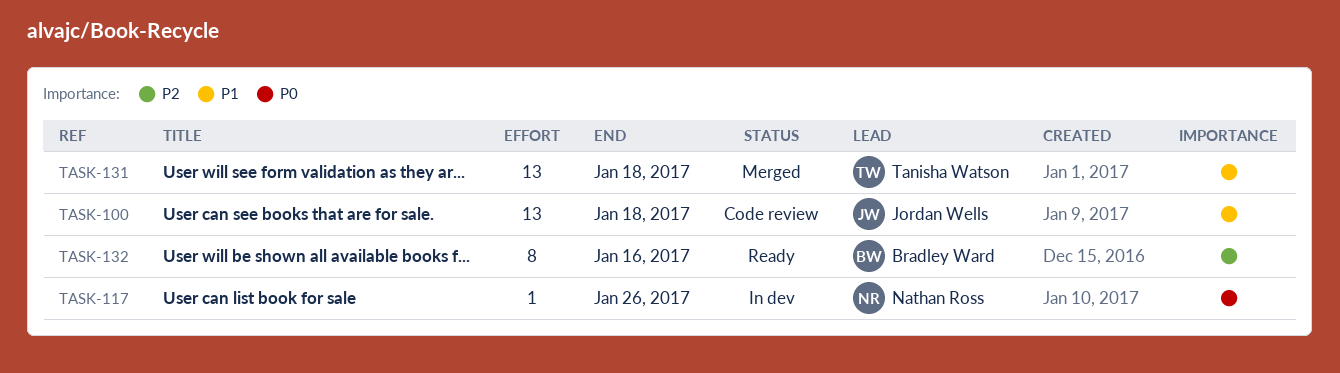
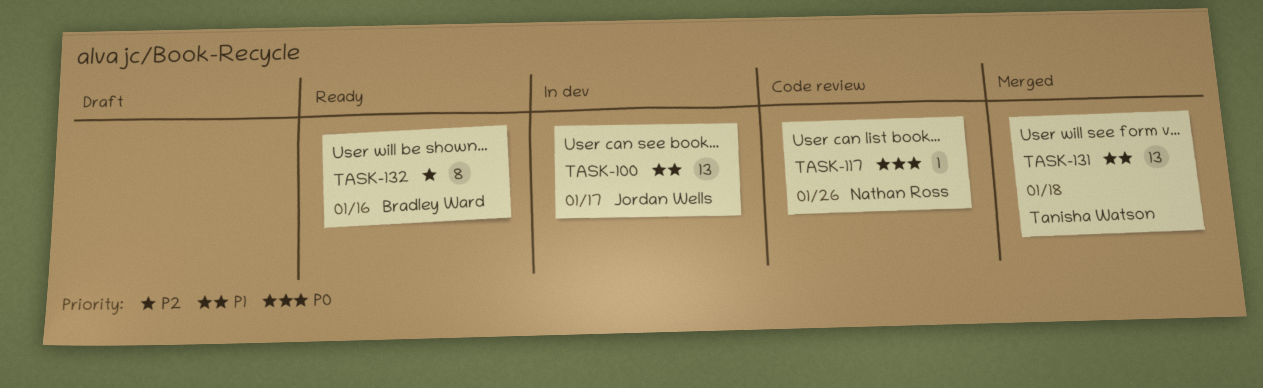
TASK-100, status: Code review -> In dev
TASK-100, due: Jan 18 -> Jan 17
TASK-117, status: In dev -> Code review

